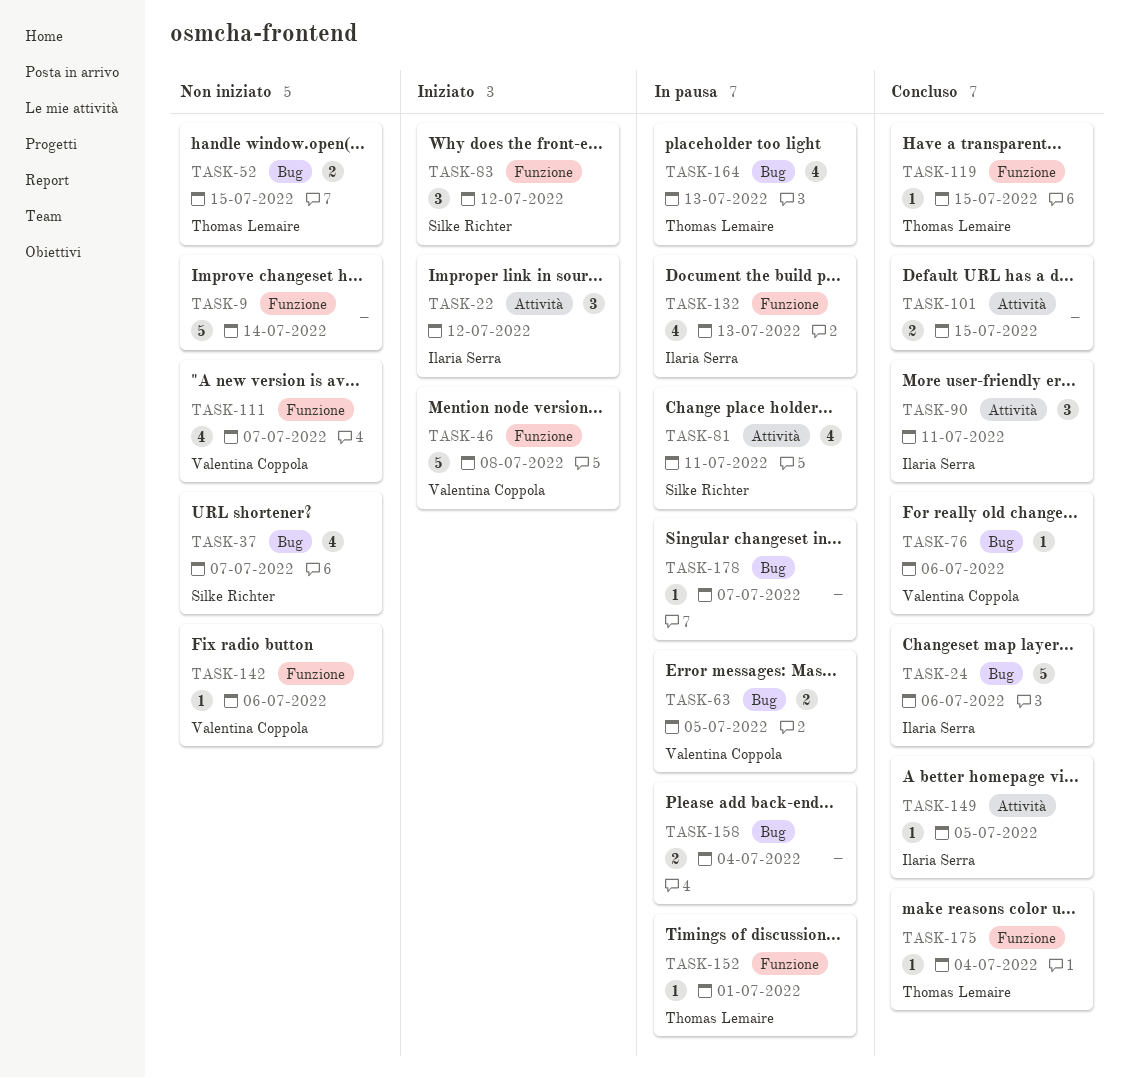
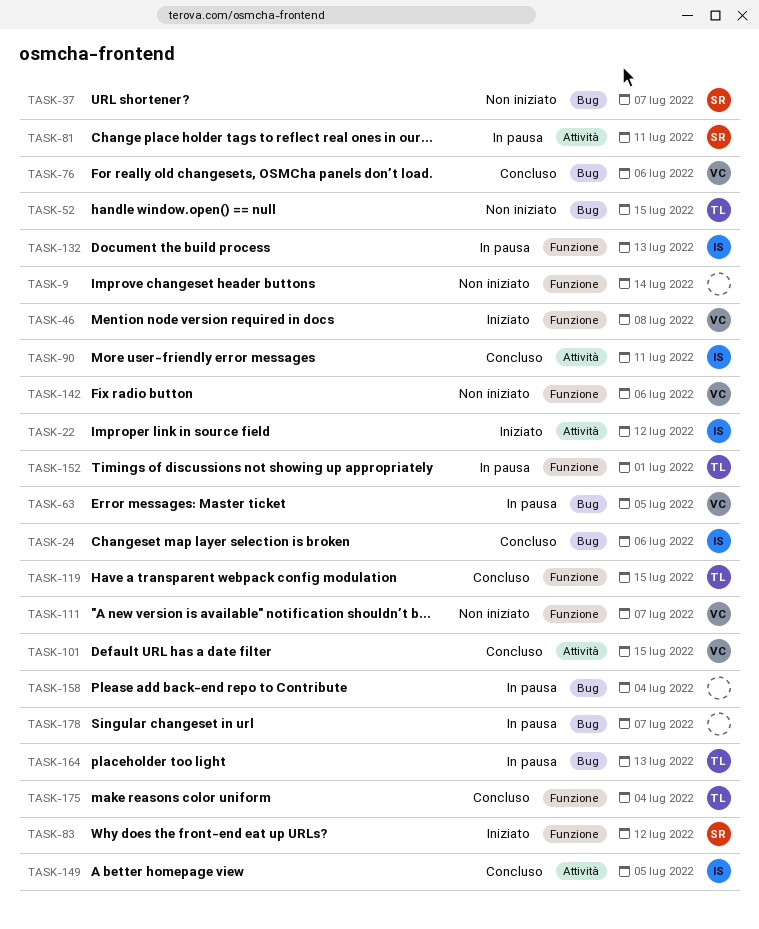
TASK-101, owner: none -> Valentina Coppola

